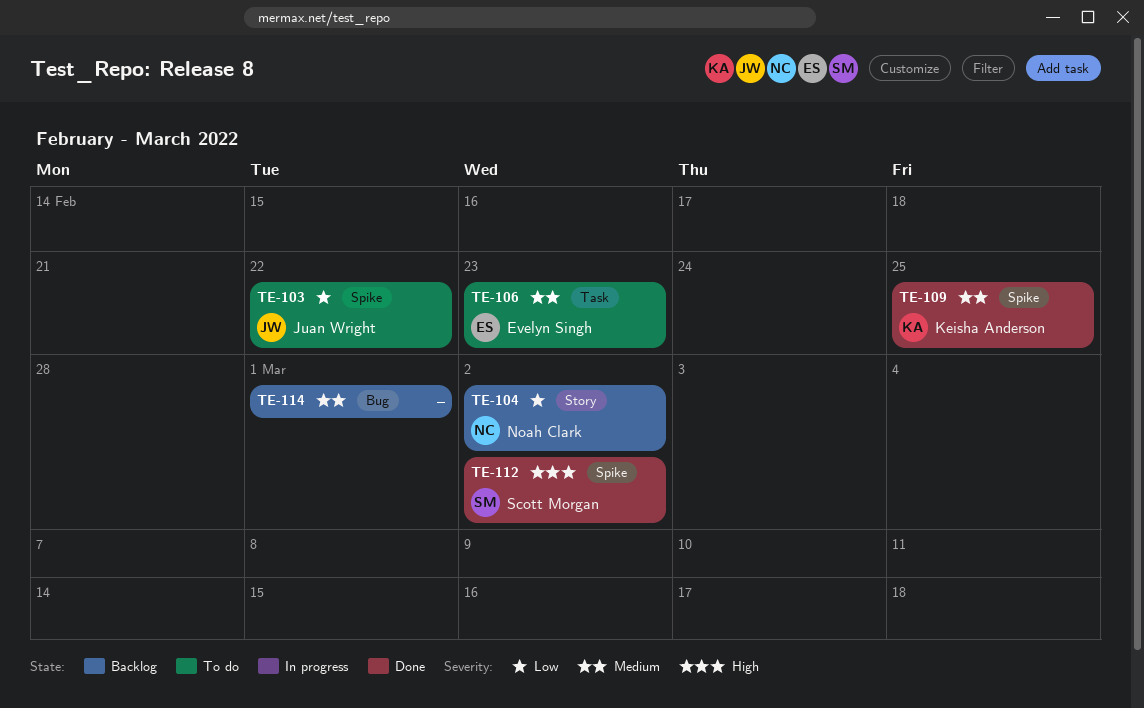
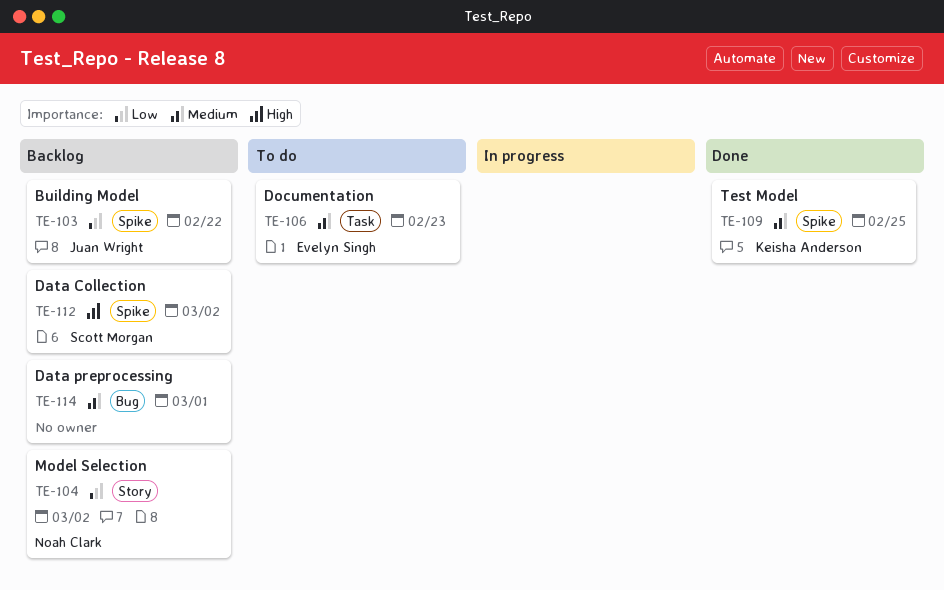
TE-103, status: To do -> Backlog
TE-112, status: Done -> Backlog

